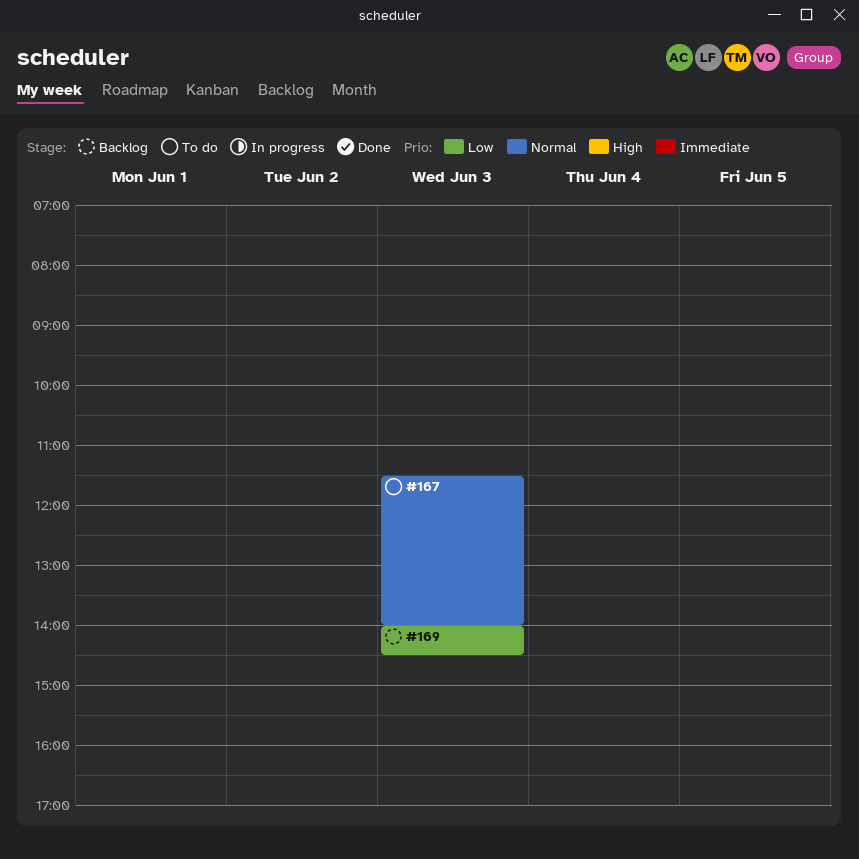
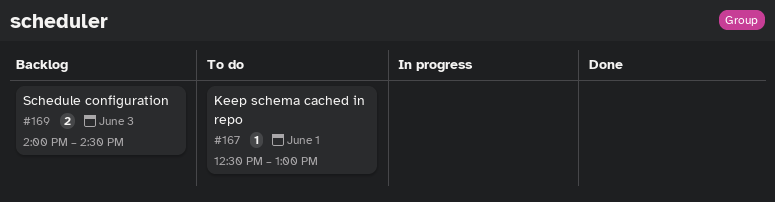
#167, day: Jun 3 -> Jun 1
#167, begins: 11:30 -> 12:30
#167, ends: 14:00 -> 13:00

